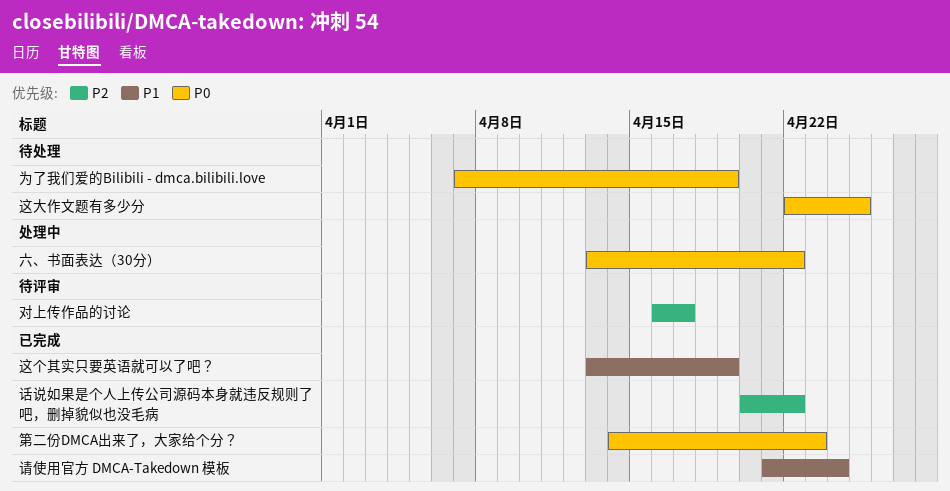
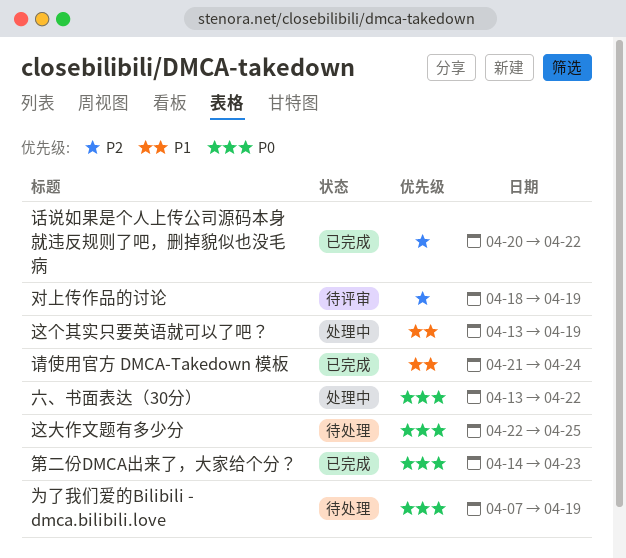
对上传作品的讨论, start: Apr 16 -> Apr 18
对上传作品的讨论, due: Apr 17 -> Apr 19
这个其实只要英语就可以了吧？, status: 已完成 -> 处理中

